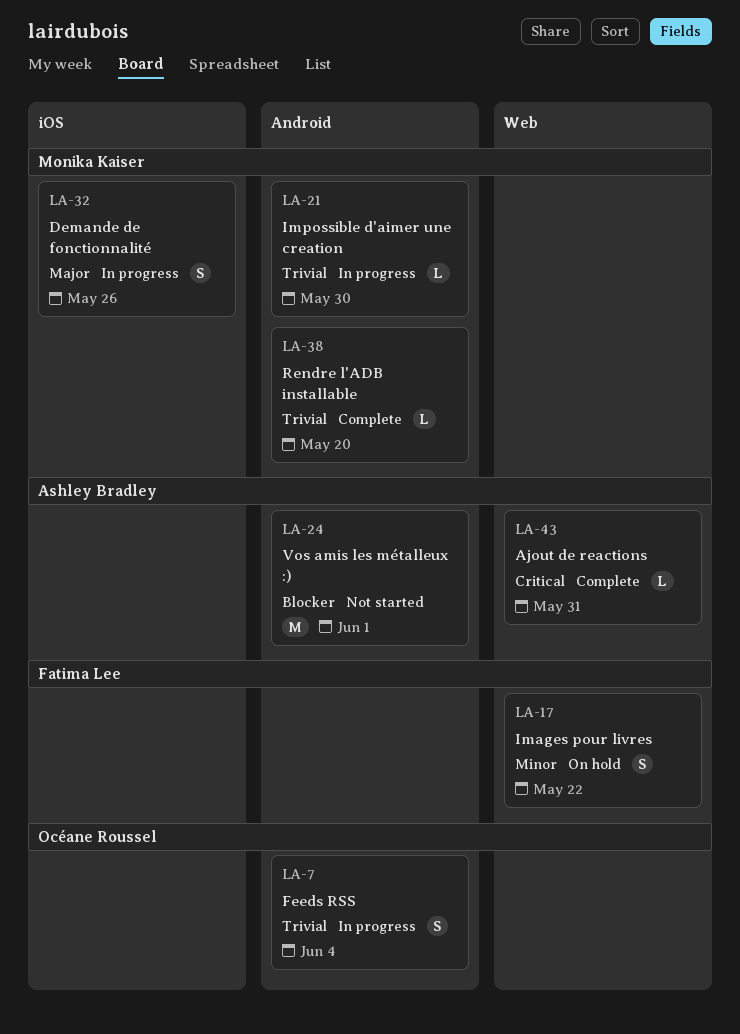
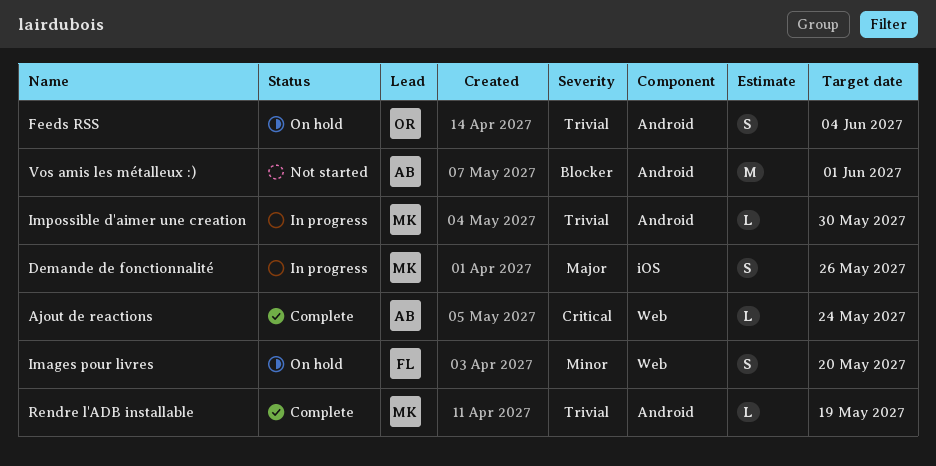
Ajout de reactions, due: May 31 -> May 24
Feeds RSS, status: In progress -> On hold
Images pour livres, due: May 22 -> May 20
Rendre l'ADB installable, due: May 20 -> May 19

